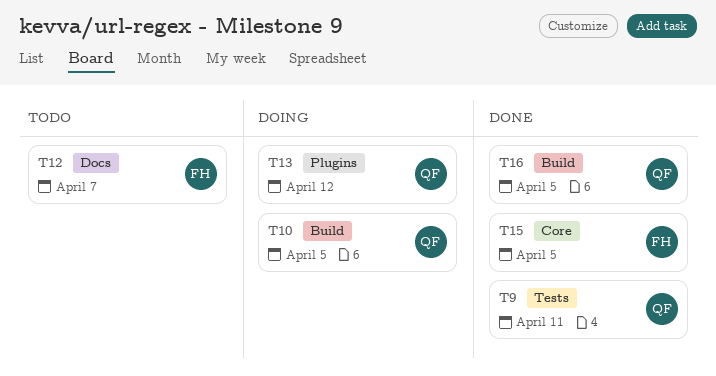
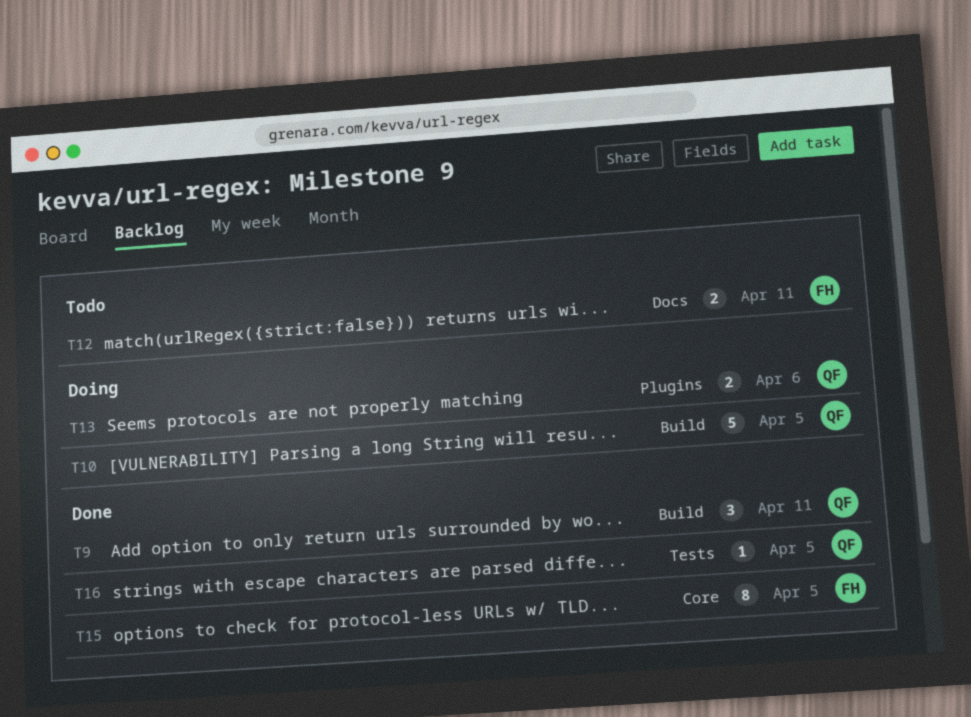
T9, label: Tests -> Build
T12, due: Apr 7 -> Apr 11
T13, due: Apr 12 -> Apr 6
T16, label: Build -> Tests

